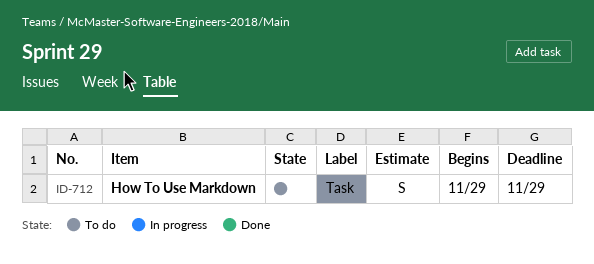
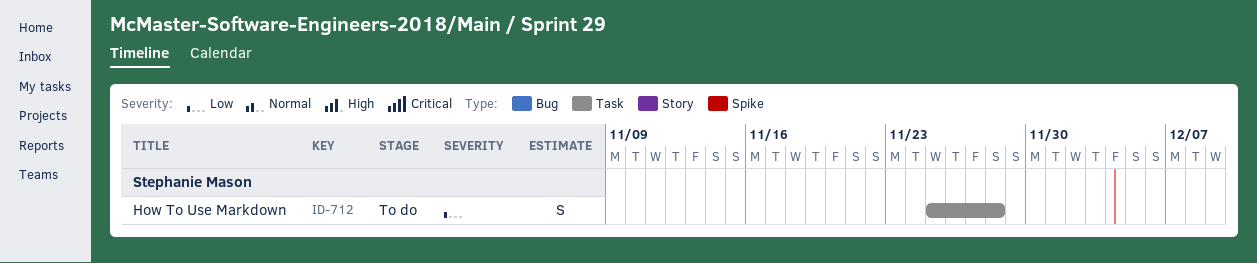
ID-712, start: Nov 29 -> Nov 25
ID-712, due: Nov 29 -> Nov 28

